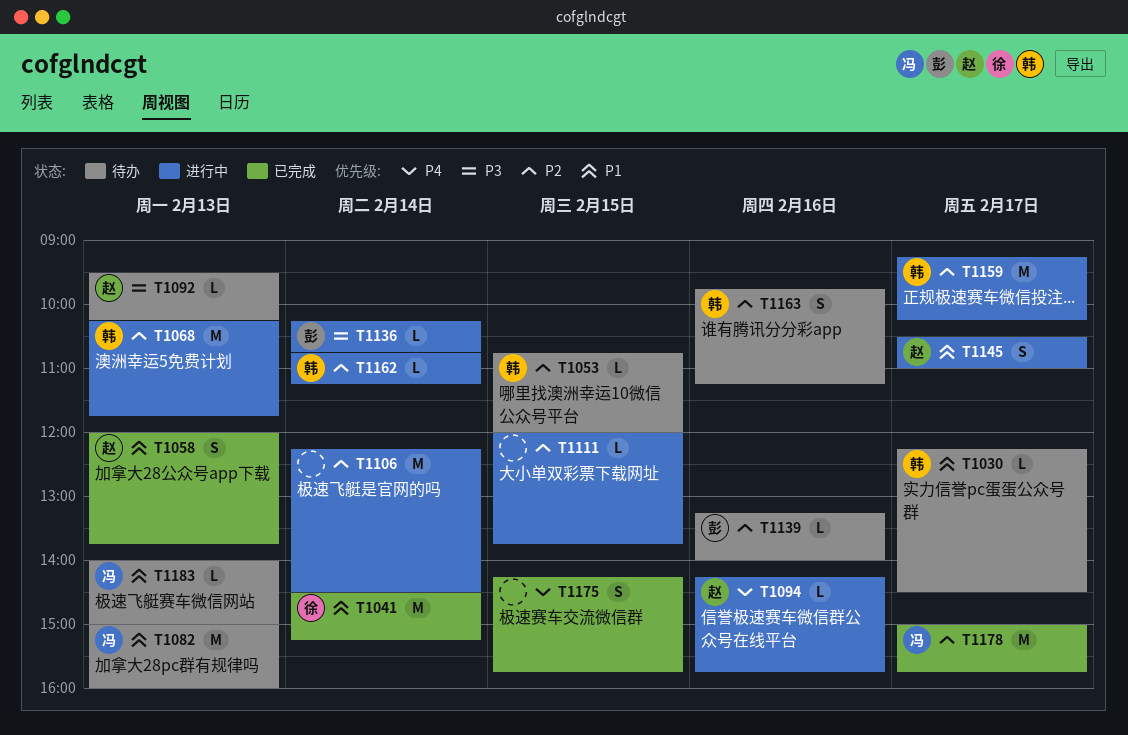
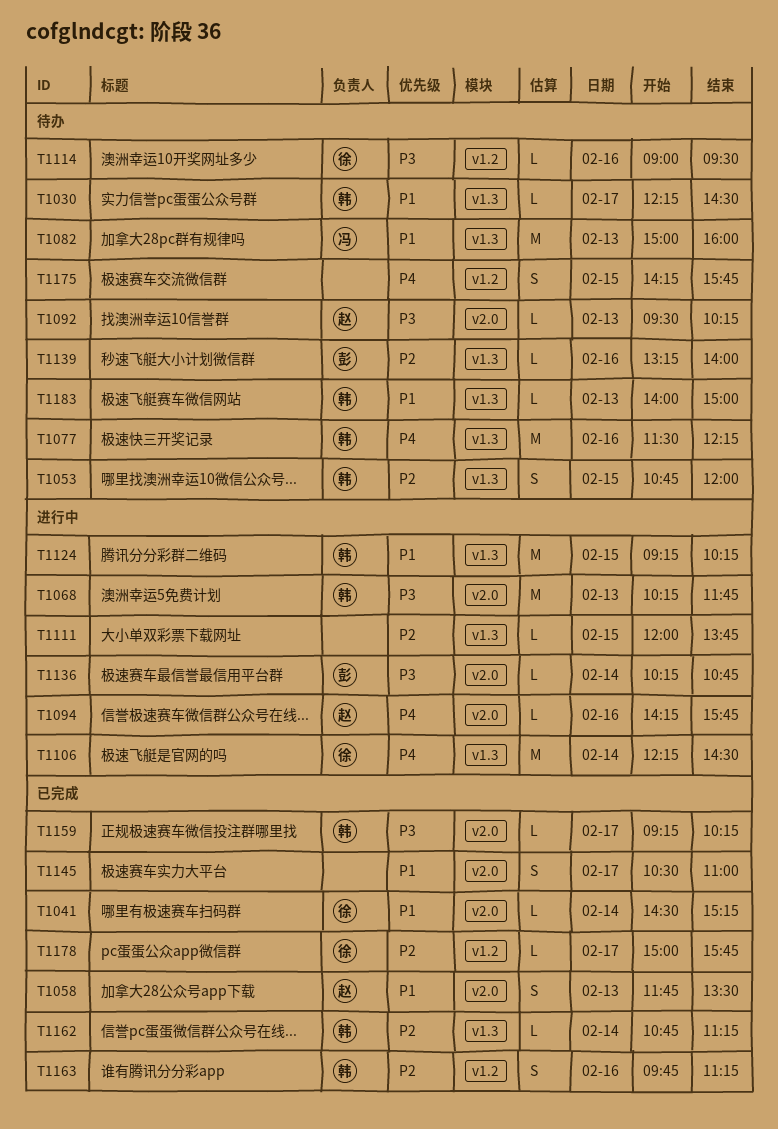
T1041, estimate: M -> L
T1053, estimate: L -> S
T1058, begins: 12:00 -> 11:45
T1058, ends: 13:45 -> 13:30
T1068, priority: P2 -> P3
T1077: none -> present
T1106, owner: none -> 徐
T1106, priority: P2 -> P4
T1114: none -> present
T1124: none -> present
T1145, status: 进行中 -> 已完成
T1145, owner: 赵 -> none
T1159, status: 进行中 -> 已完成
T1159, priority: P2 -> P3
T1159, estimate: M -> L
T1162, status: 进行中 -> 已完成
T1163, status: 待办 -> 已完成
T1175, status: 已完成 -> 待办
T1178, owner: 冯 -> 徐
T1178, estimate: M -> L
T1183, owner: 冯 -> 韩

